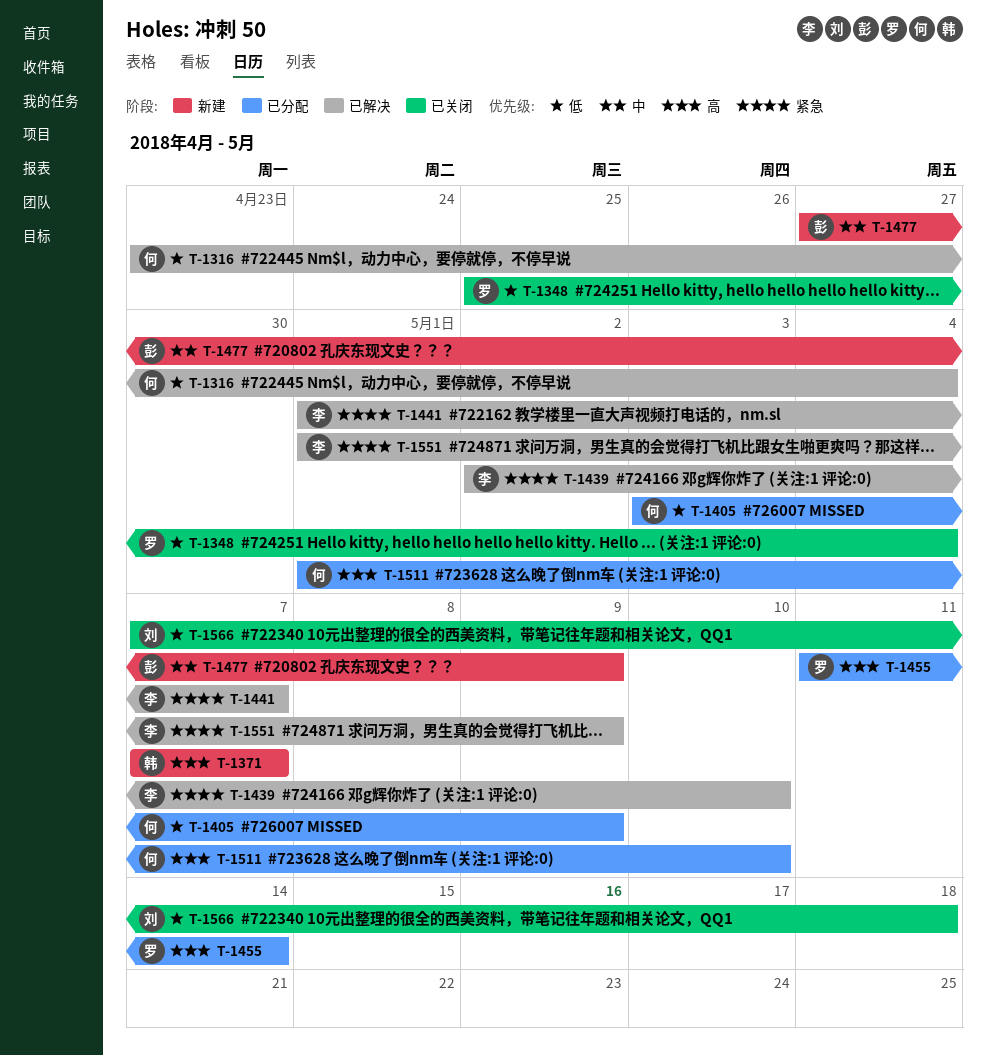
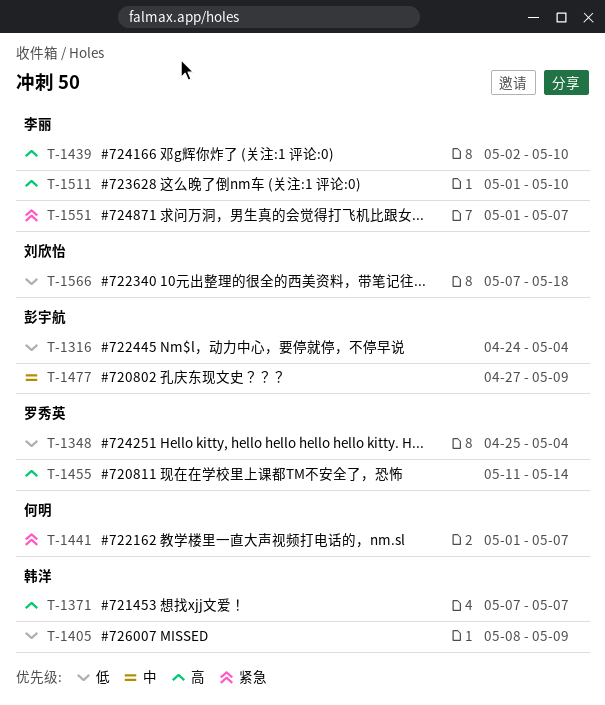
T-1316, owner: 何明 -> 彭宇航
T-1316, start: Apr 23 -> Apr 24
T-1405, owner: 何明 -> 韩洋
T-1405, start: May 3 -> May 8
T-1439, priority: 紧急 -> 高
T-1441, owner: 李丽 -> 何明
T-1511, owner: 何明 -> 李丽
T-1551, due: May 9 -> May 7

